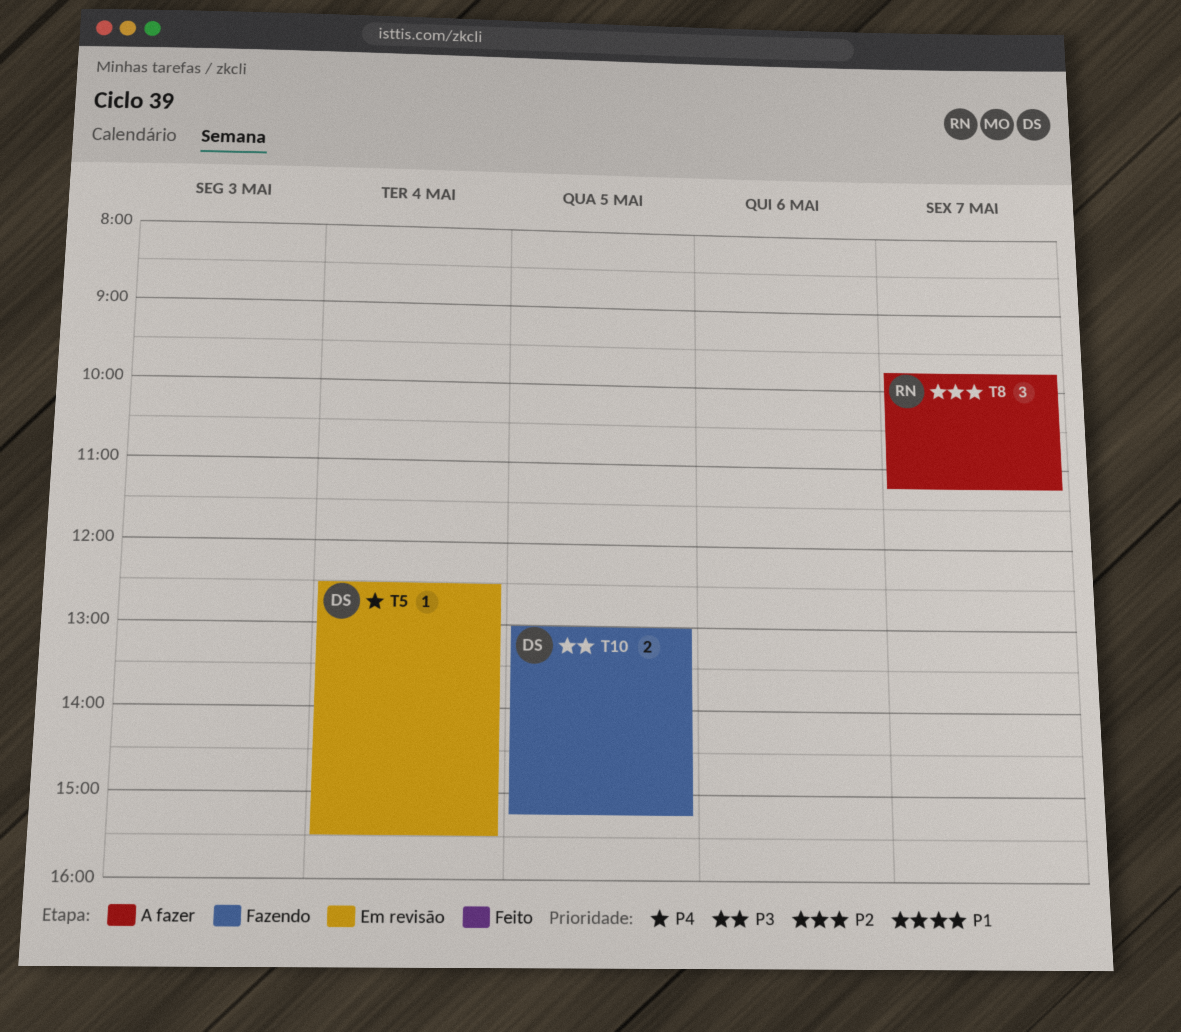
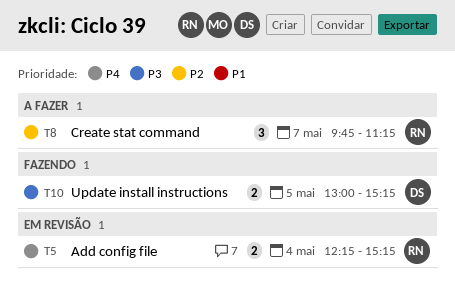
T5, owner: DS -> RN
T5, estimate: 1 -> 2
T5, begins: 12:30 -> 12:15
T5, ends: 15:30 -> 15:15

